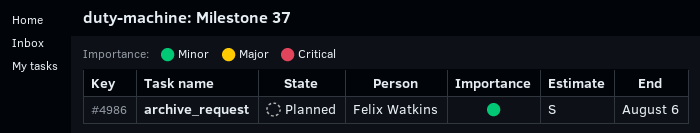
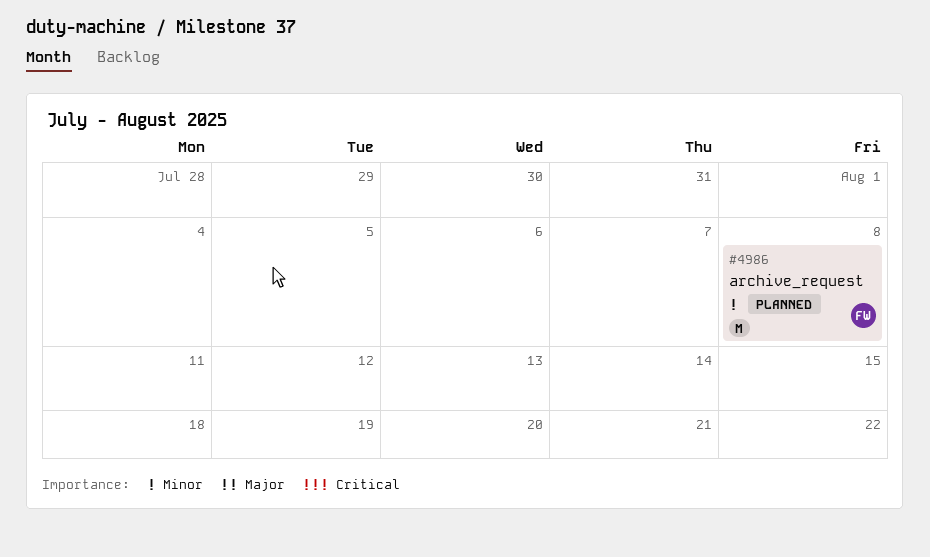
#4986, estimate: S -> M
#4986, due: Aug 6 -> Aug 8

